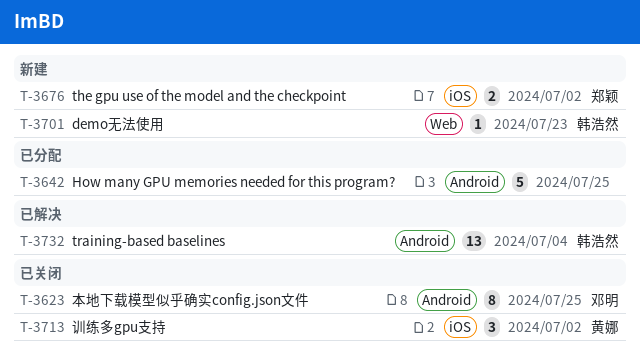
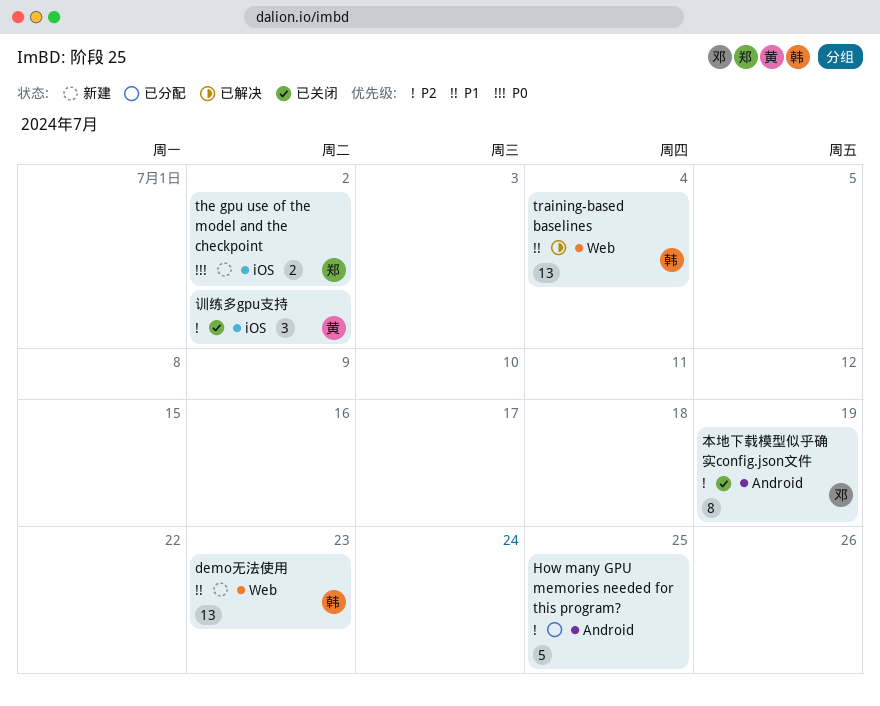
demo无法使用, estimate: 1 -> 13
training-based baselines, label: Android -> Web
本地下载模型似乎确实config.json文件, due: Jul 25 -> Jul 19

